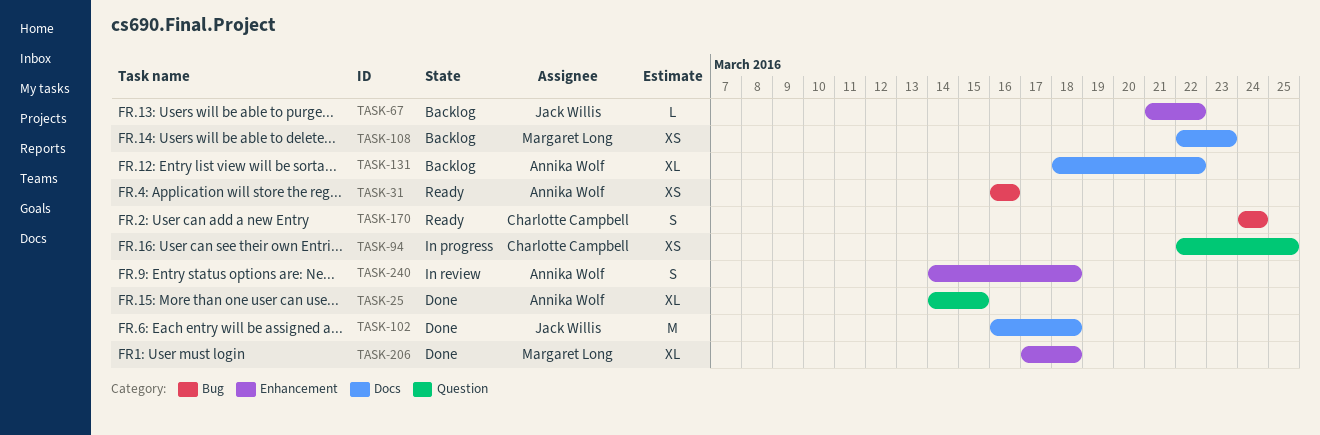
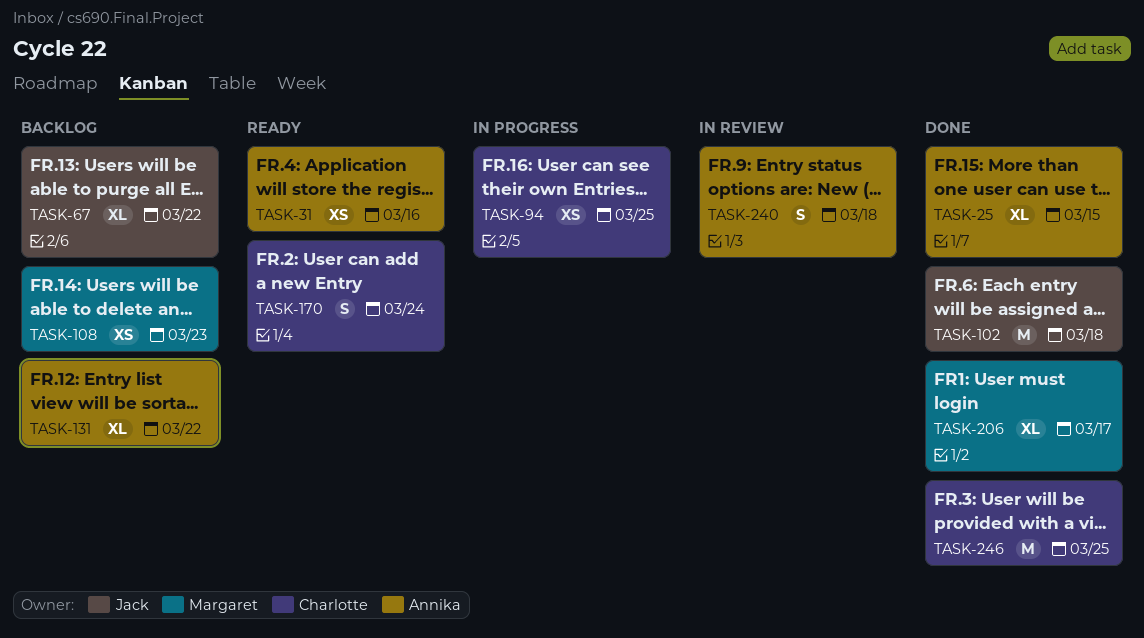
TASK-67, estimate: L -> XL
TASK-206, due: Mar 18 -> Mar 17
TASK-246: none -> present

